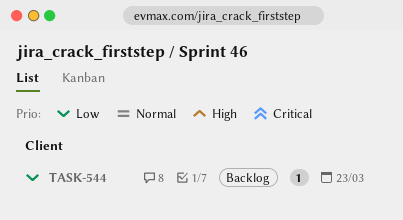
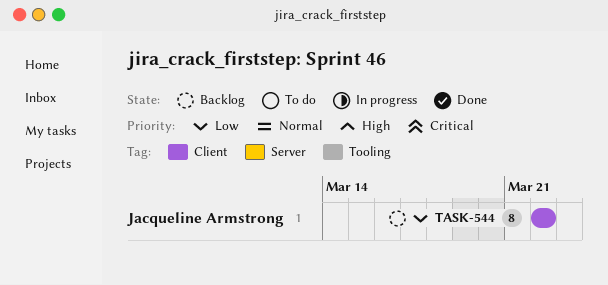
TASK-544, estimate: 1 -> 8
TASK-544, due: Mar 23 -> Mar 22

